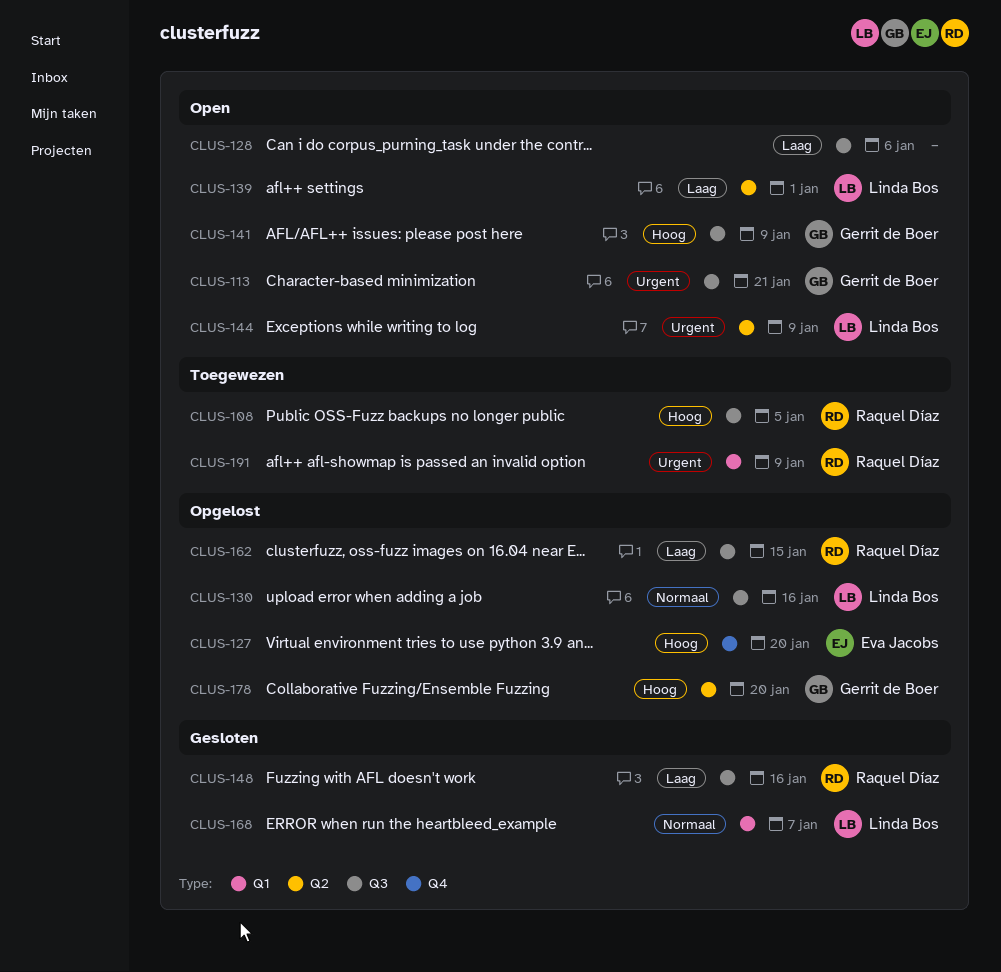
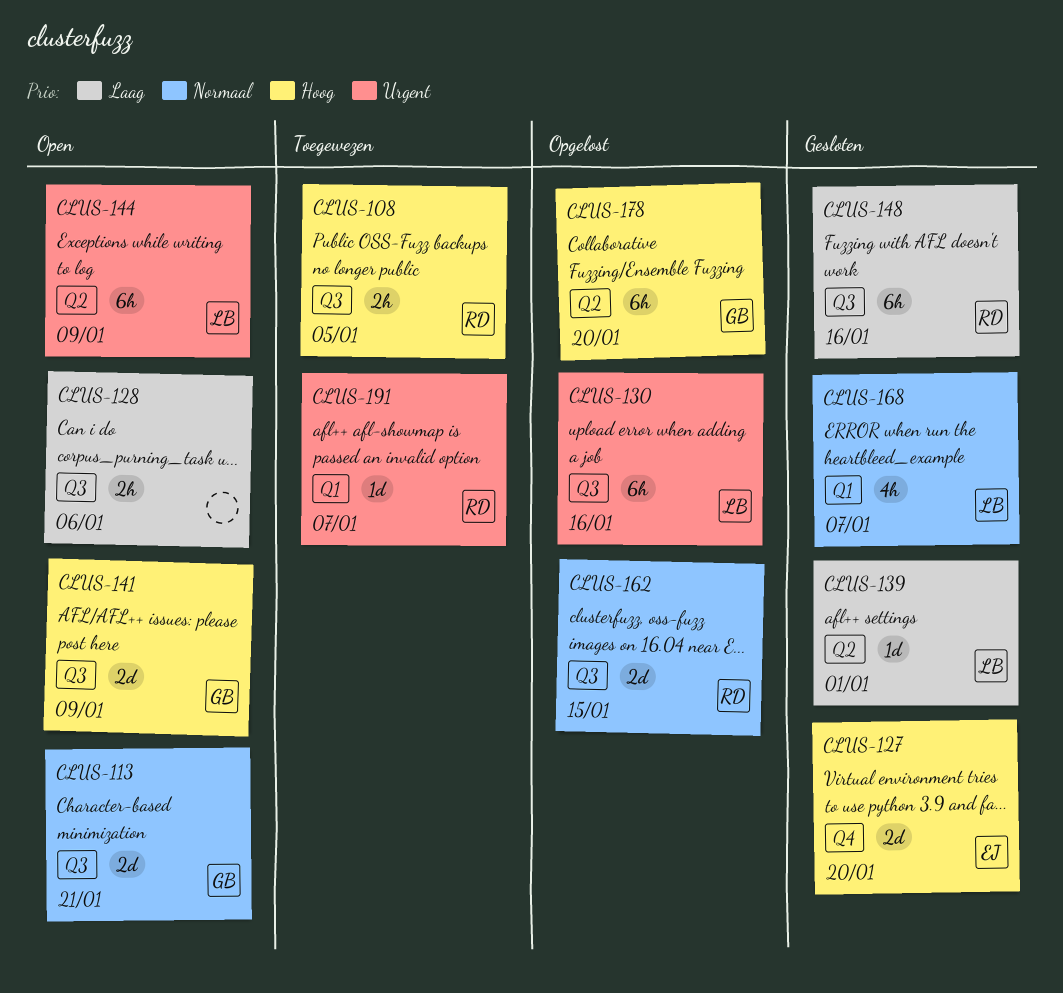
CLUS-113, priority: Urgent -> Normaal
CLUS-127, status: Opgelost -> Gesloten
CLUS-130, priority: Normaal -> Urgent
CLUS-139, status: Open -> Gesloten
CLUS-162, priority: Laag -> Normaal
CLUS-191, due: Jan 9 -> Jan 7

